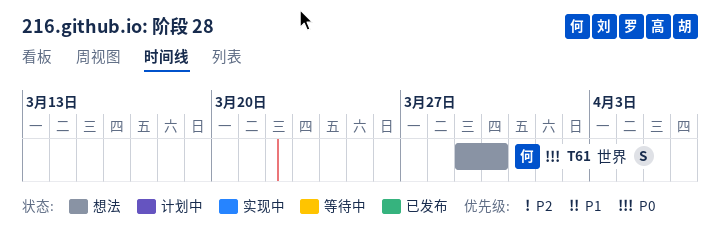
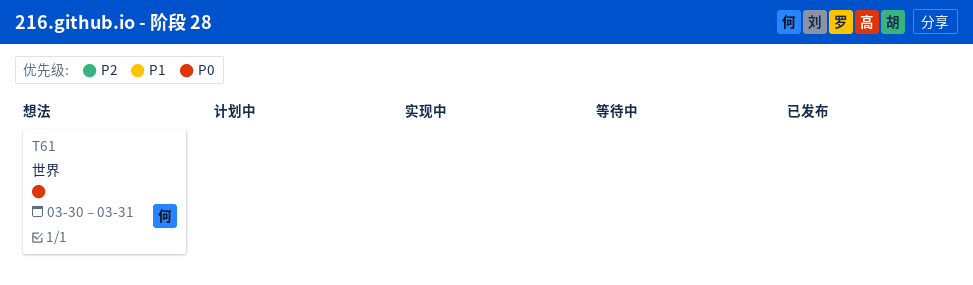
T61, start: Mar 29 -> Mar 30
T61, due: Mar 30 -> Mar 31

